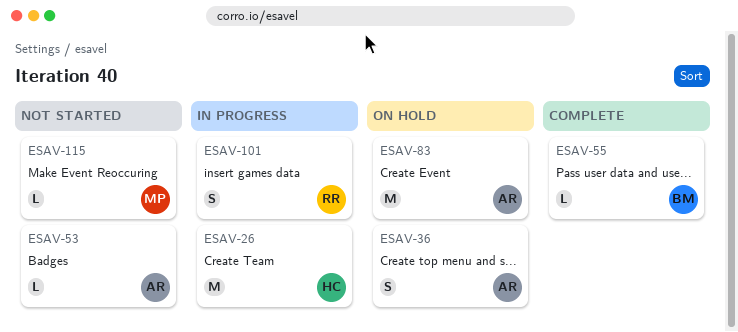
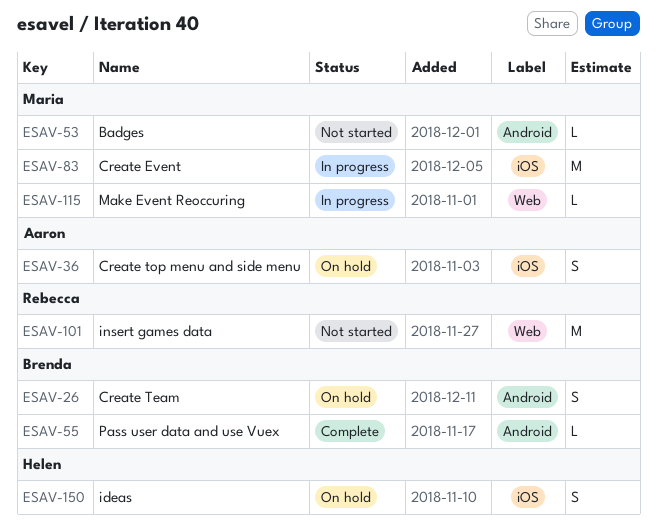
ESAV-26, status: In progress -> On hold
ESAV-26, owner: Helen -> Brenda
ESAV-26, estimate: M -> S
ESAV-53, owner: Aaron -> Maria
ESAV-83, status: On hold -> In progress
ESAV-83, owner: Aaron -> Maria
ESAV-101, status: In progress -> Not started
ESAV-101, estimate: S -> M
ESAV-115, status: Not started -> In progress
ESAV-150: none -> present

